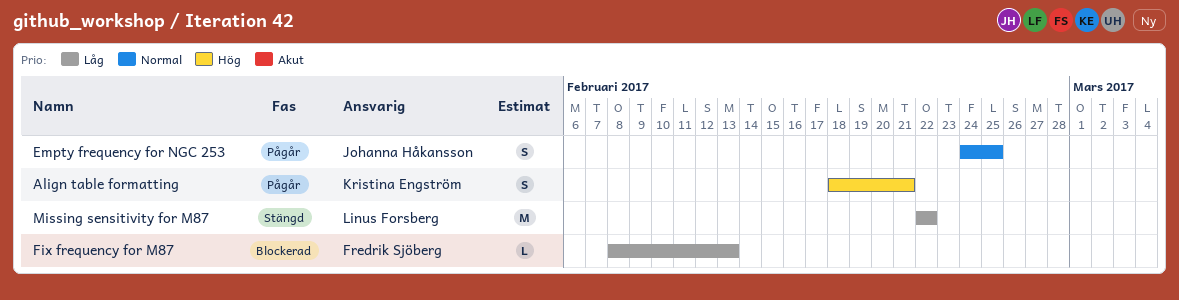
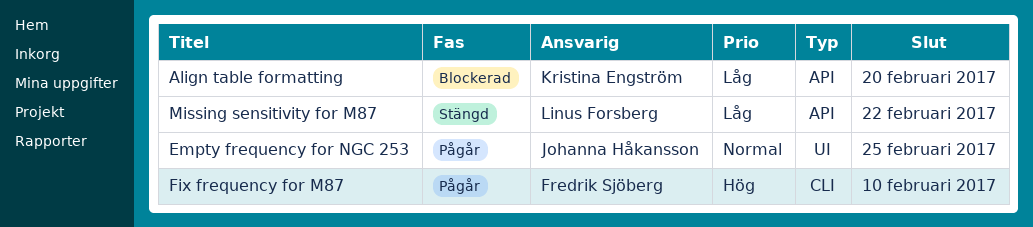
Align table formatting, status: Pågår -> Blockerad
Align table formatting, priority: Hög -> Låg
Align table formatting, due: Feb 21 -> Feb 20
Fix frequency for M87, status: Blockerad -> Pågår
Fix frequency for M87, priority: Låg -> Hög
Fix frequency for M87, due: Feb 13 -> Feb 10

